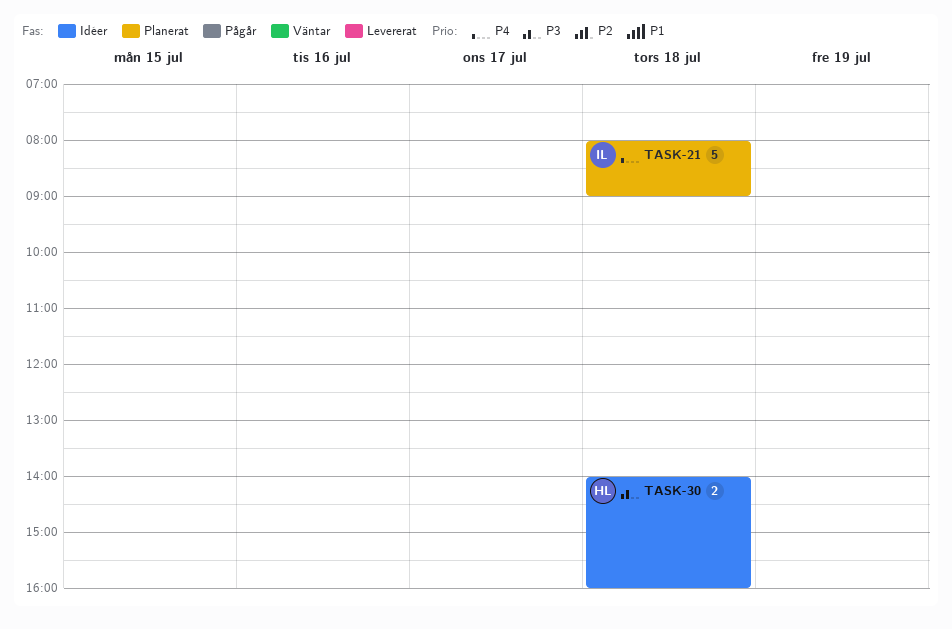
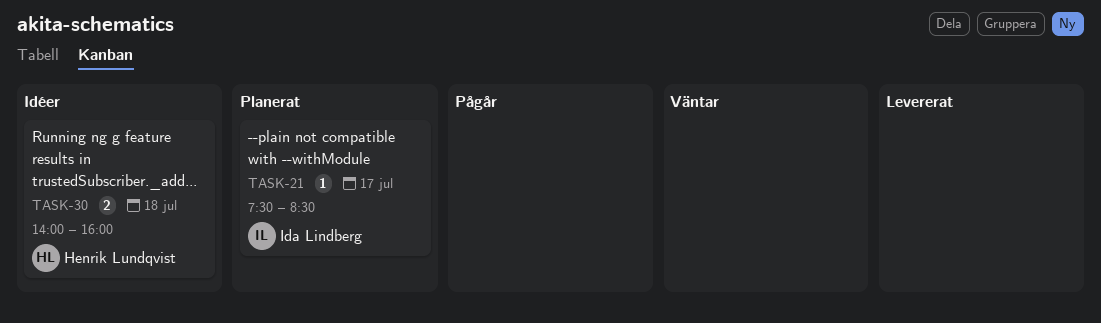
TASK-21, estimate: 5 -> 1
TASK-21, day: Jul 18 -> Jul 17
TASK-21, begins: 08:00 -> 07:30
TASK-21, ends: 09:00 -> 08:30

